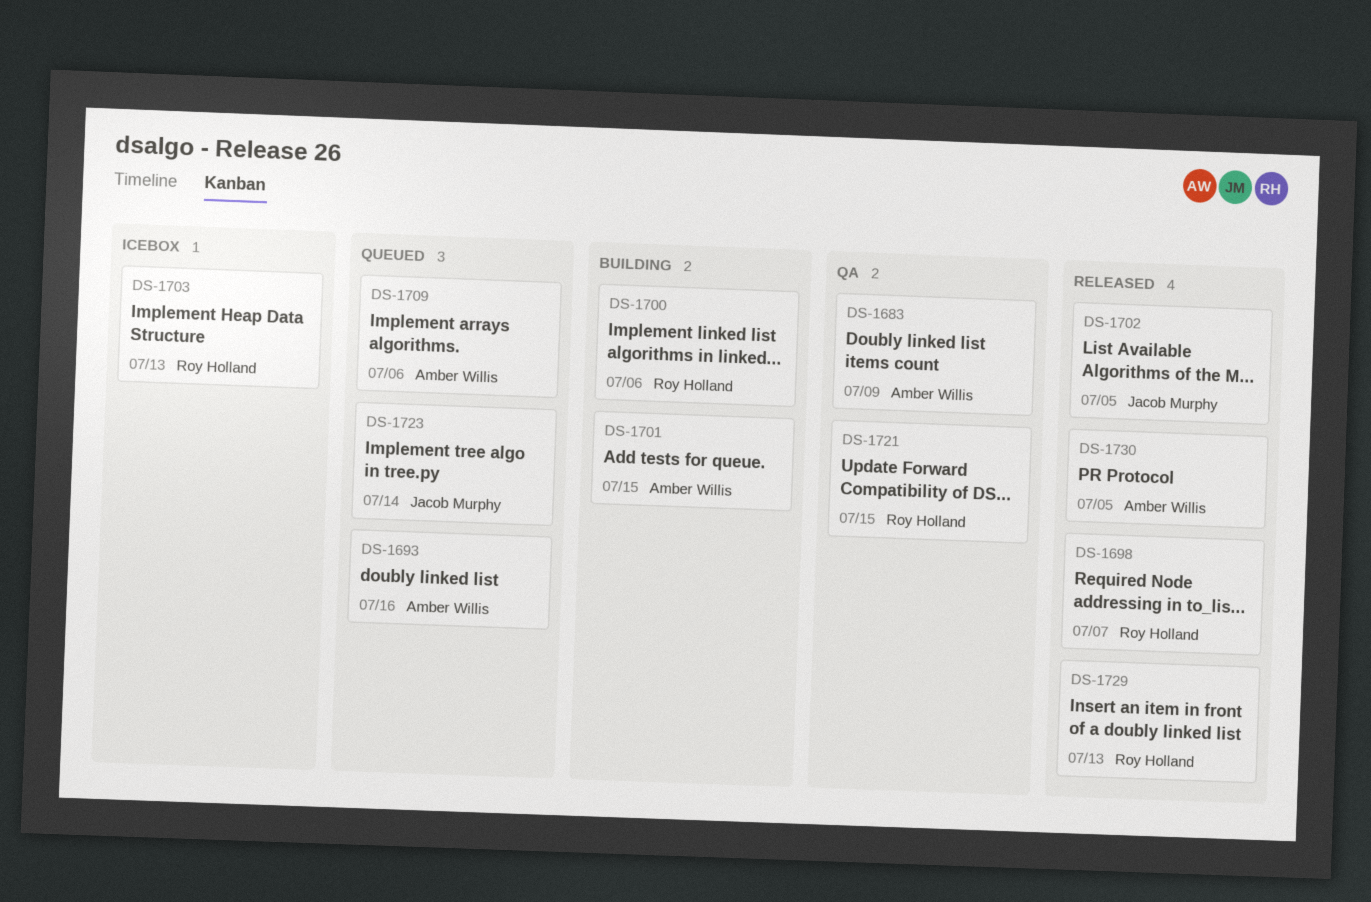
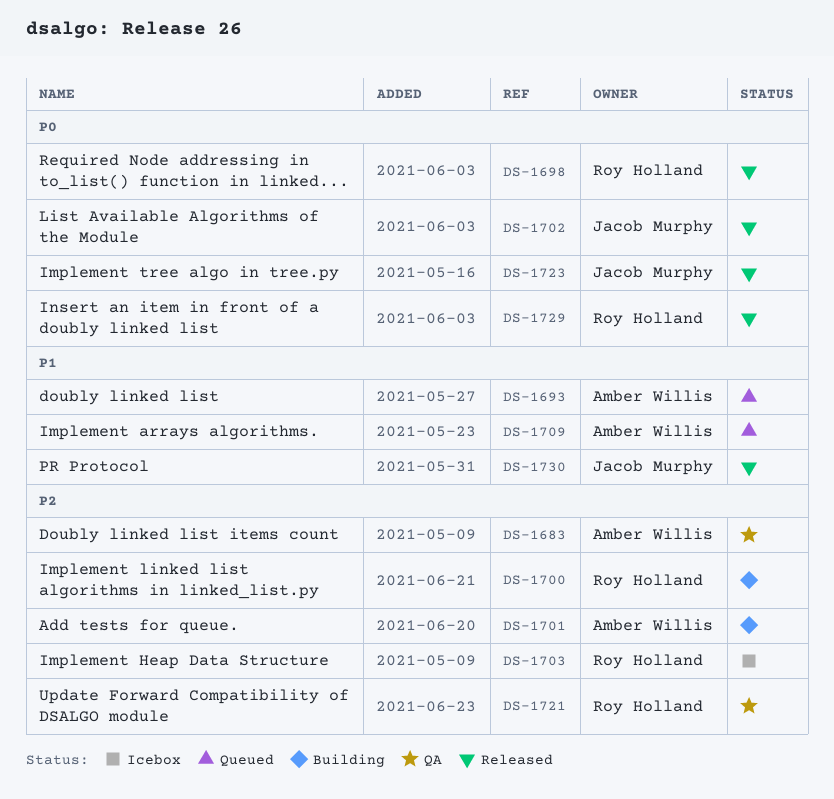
DS-1723, status: Queued -> Released
DS-1730, owner: Amber Willis -> Jacob Murphy

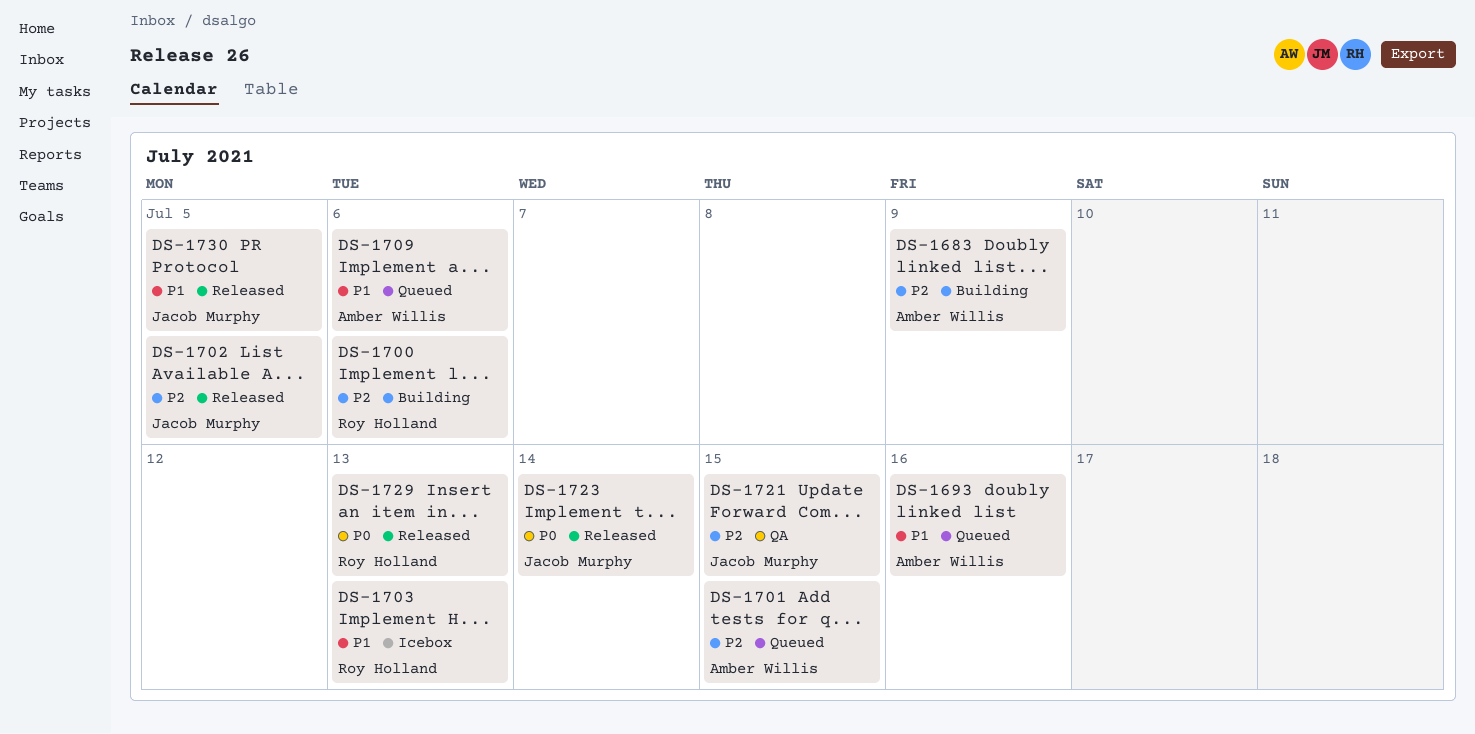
DS-1683, status: QA -> Building
DS-1698: present -> none
DS-1701, status: Building -> Queued
DS-1702, priority: P0 -> P2
DS-1703, priority: P2 -> P1
DS-1721, owner: Roy Holland -> Jacob Murphy

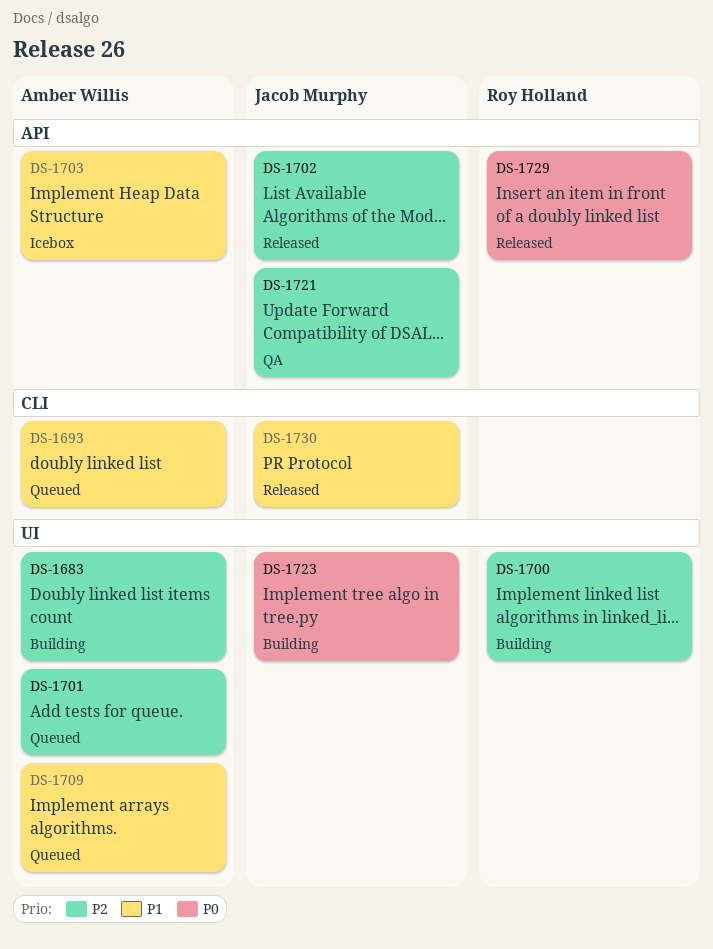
DS-1703, owner: Roy Holland -> Amber Willis
DS-1723, status: Released -> Building

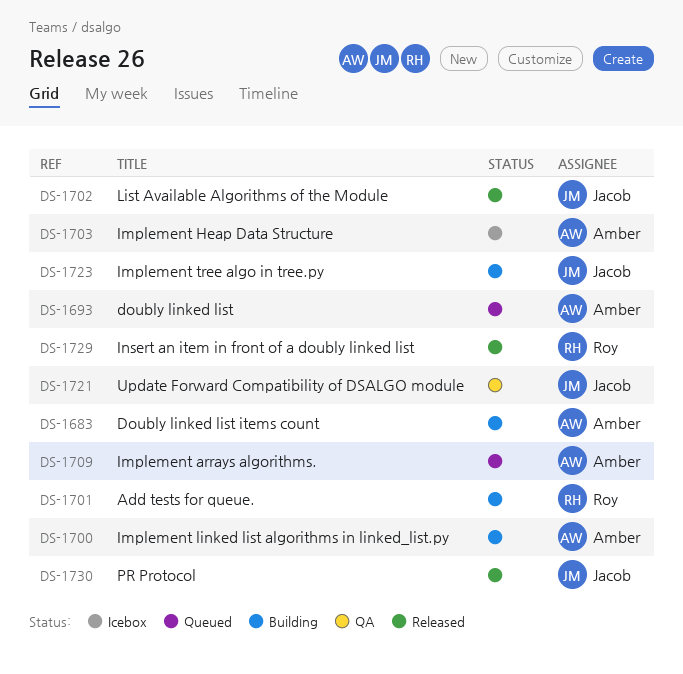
DS-1700, owner: Roy Holland -> Amber Willis
DS-1701, status: Queued -> Building
DS-1701, owner: Amber Willis -> Roy Holland

